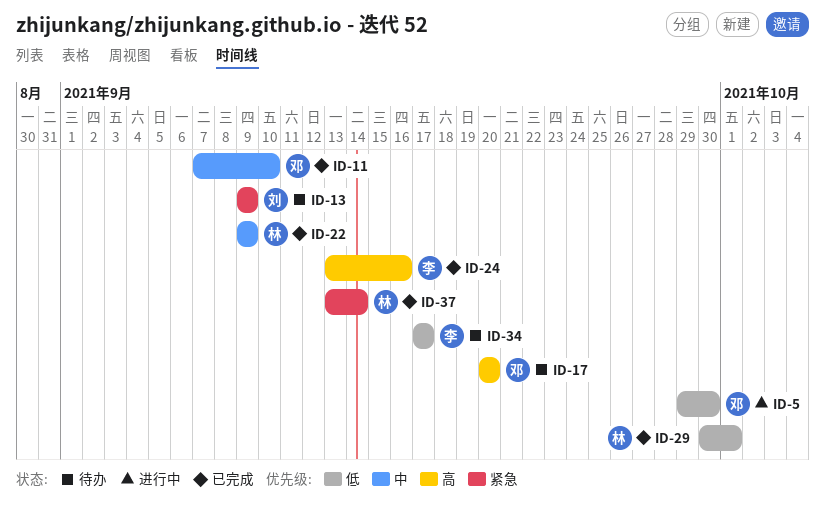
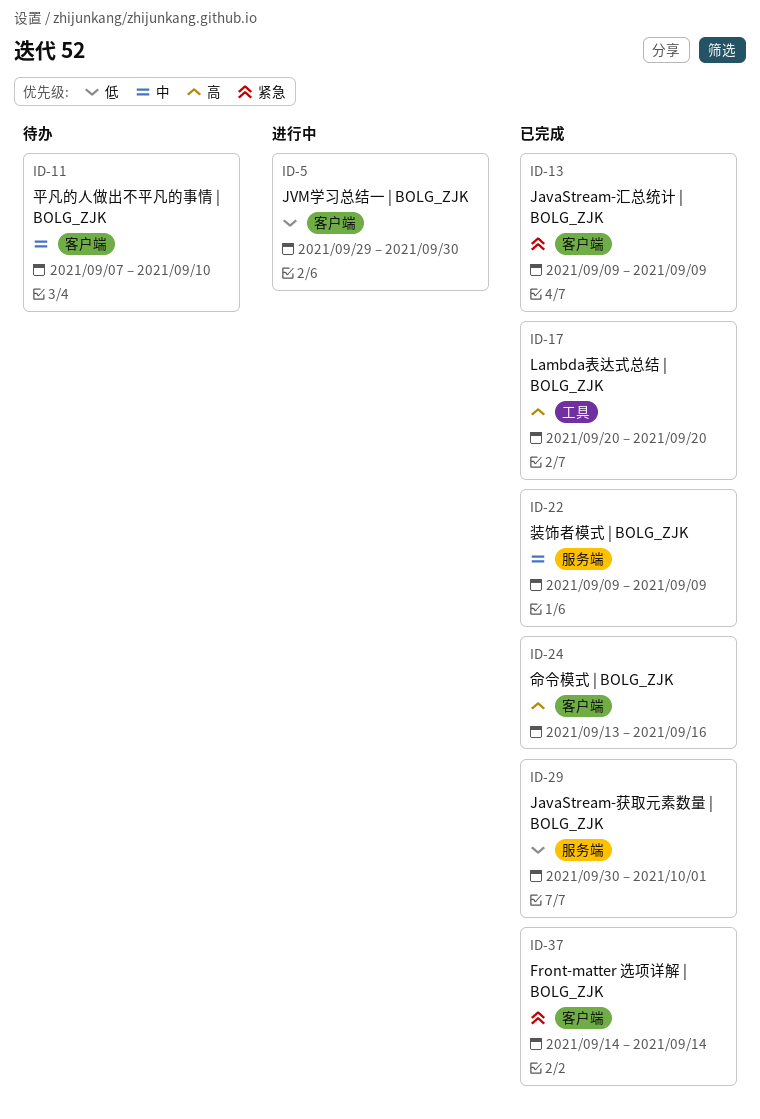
ID-11, status: 已完成 -> 待办
ID-13, status: 待办 -> 已完成
ID-17, status: 待办 -> 已完成
ID-34: present -> none
ID-37, start: Sep 13 -> Sep 14

